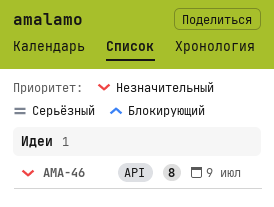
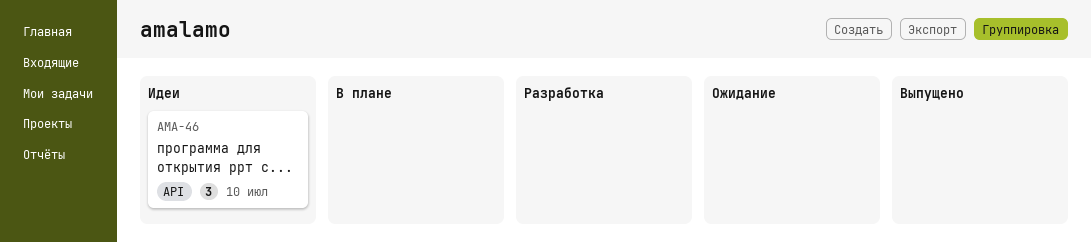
AMA-46, estimate: 8 -> 3
AMA-46, due: Jul 9 -> Jul 10

